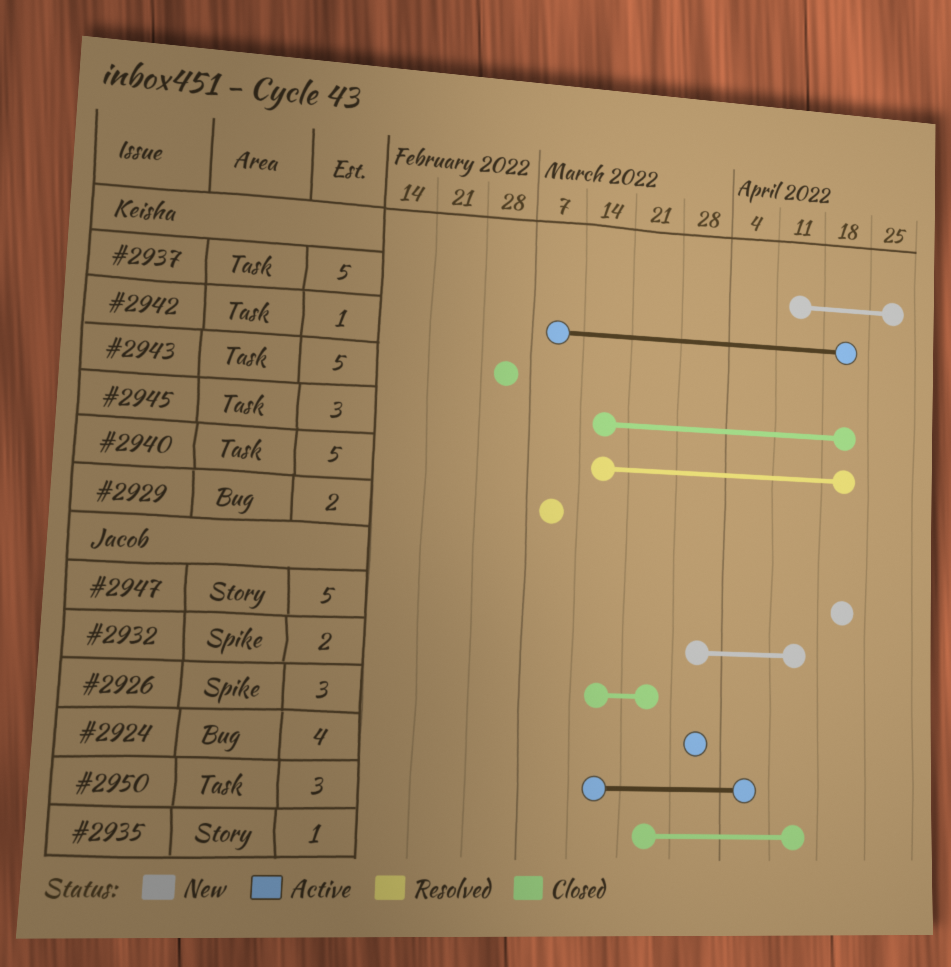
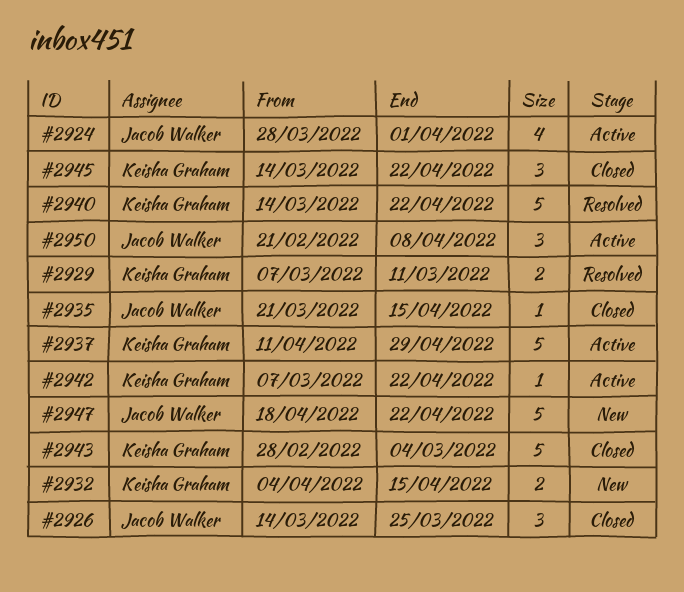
#2932, owner: Jacob Walker -> Keisha Graham
#2932, start: Mar 28 -> Apr 4
#2937, status: New -> Active
#2950, start: Mar 14 -> Feb 21

